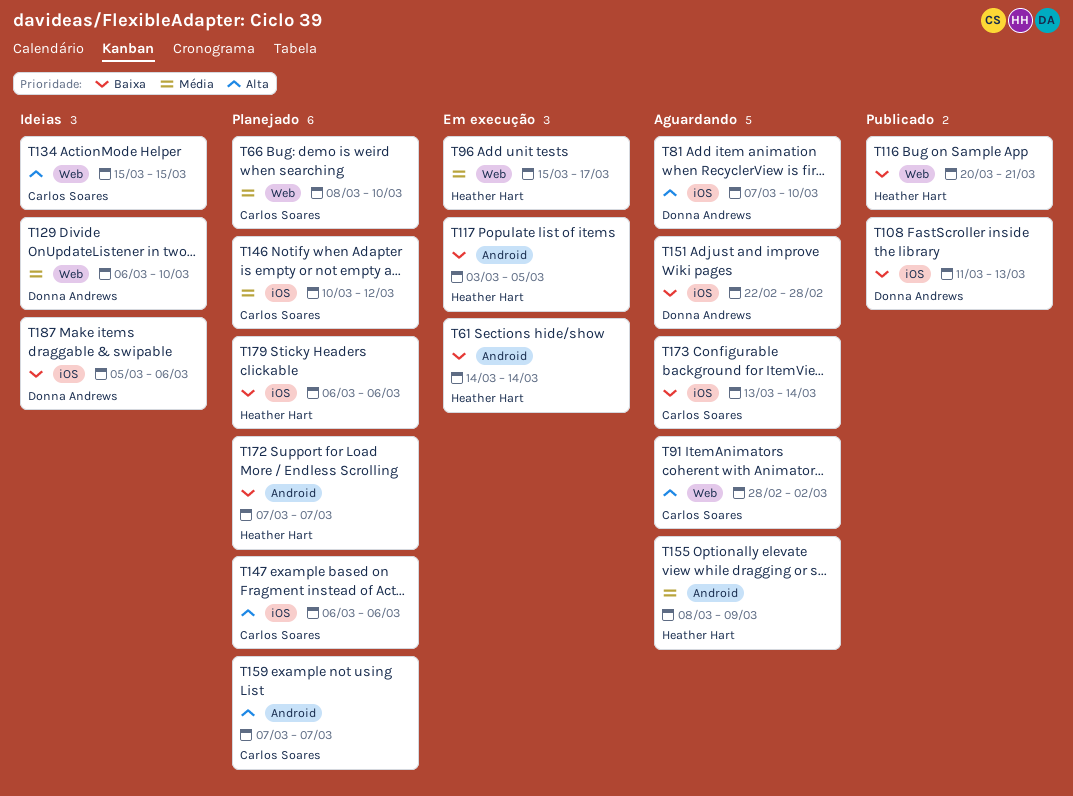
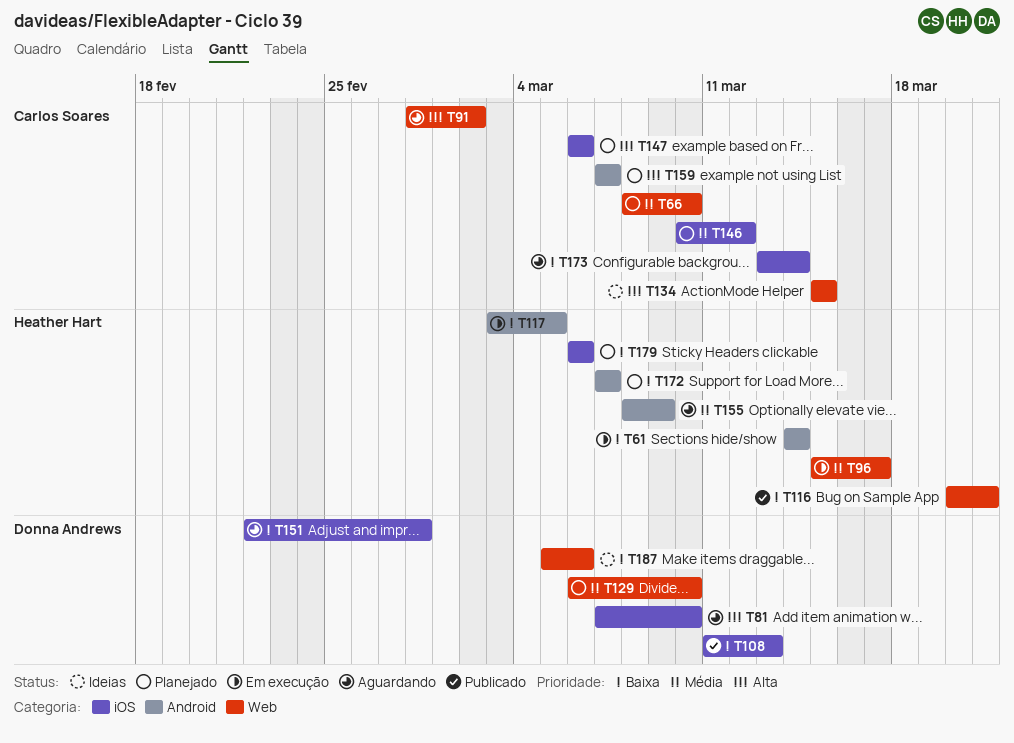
T129, status: Ideias -> Planejado
T187, label: iOS -> Web

